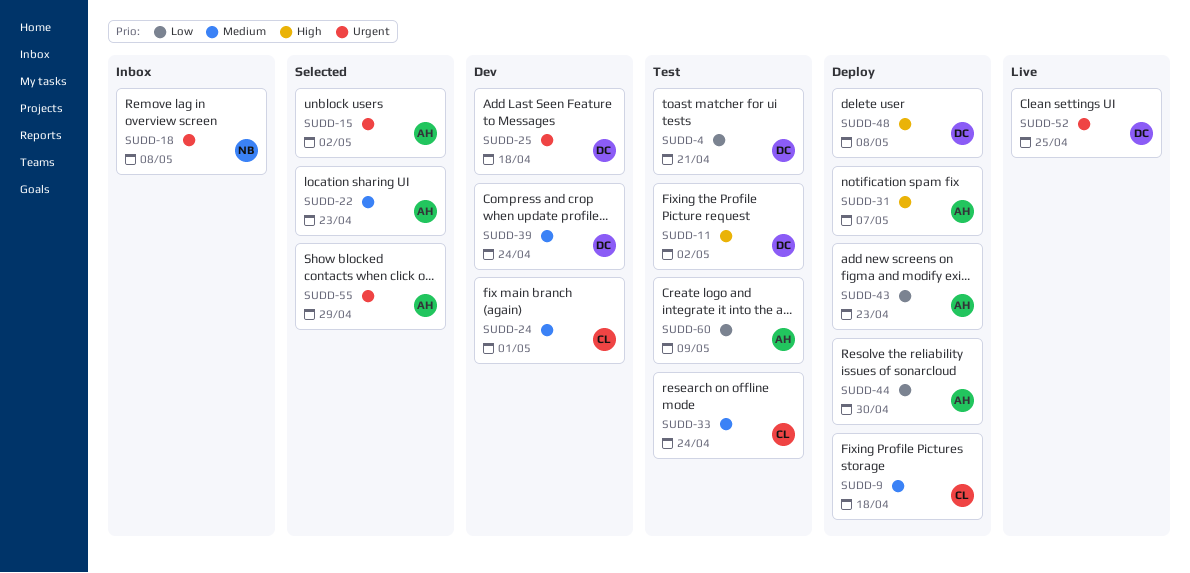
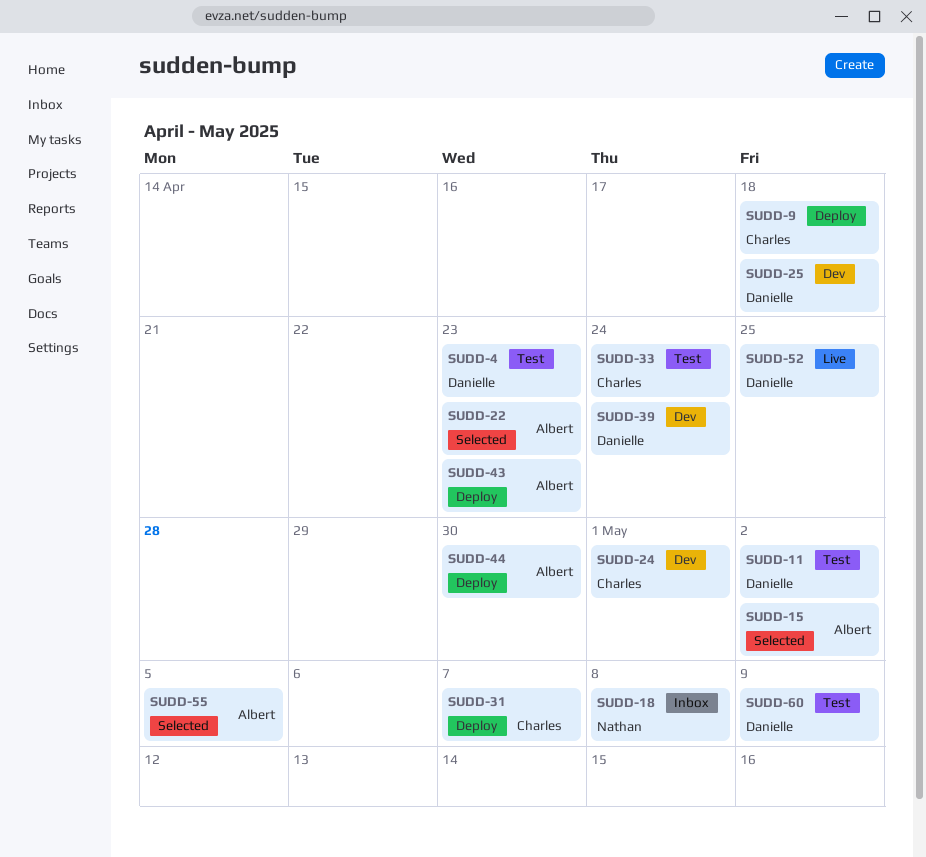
SUDD-4, due: Apr 21 -> Apr 23
SUDD-31, owner: Albert -> Charles
SUDD-48: present -> none
SUDD-55, due: Apr 29 -> May 5
SUDD-60, owner: Albert -> Danielle

